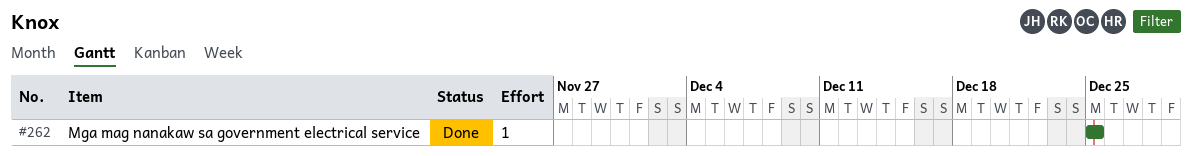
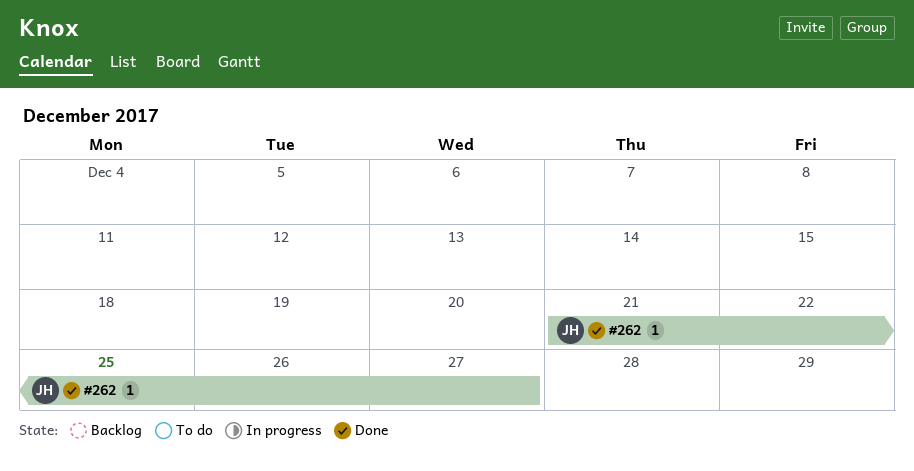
#262, start: Dec 25 -> Dec 21
#262, due: Dec 25 -> Dec 27

